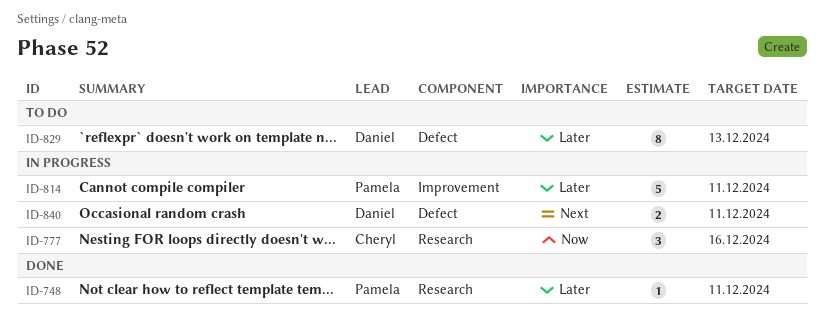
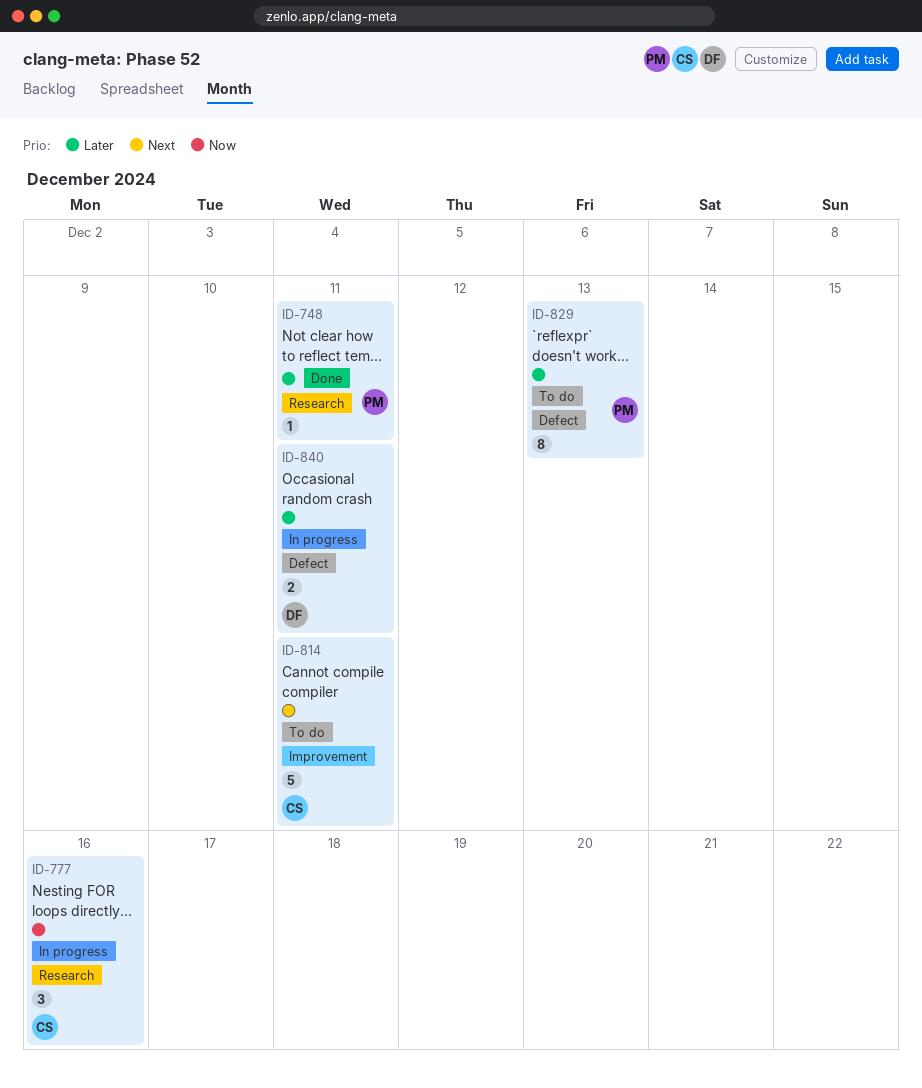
ID-814, status: In progress -> To do
ID-814, owner: Pamela -> Cheryl
ID-814, priority: Later -> Next
ID-829, owner: Daniel -> Pamela
ID-840, priority: Next -> Later

